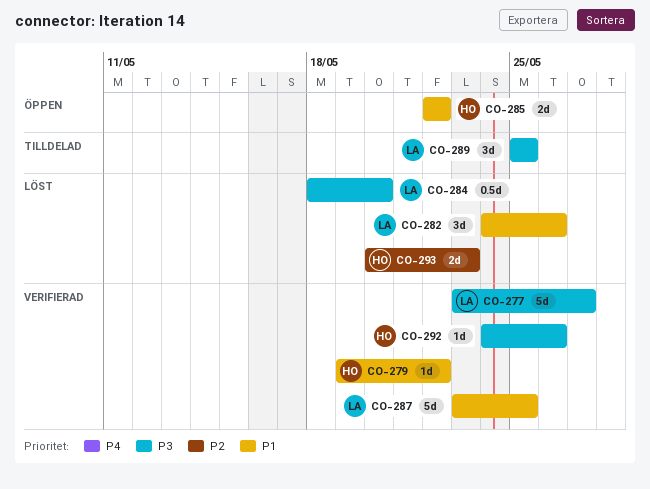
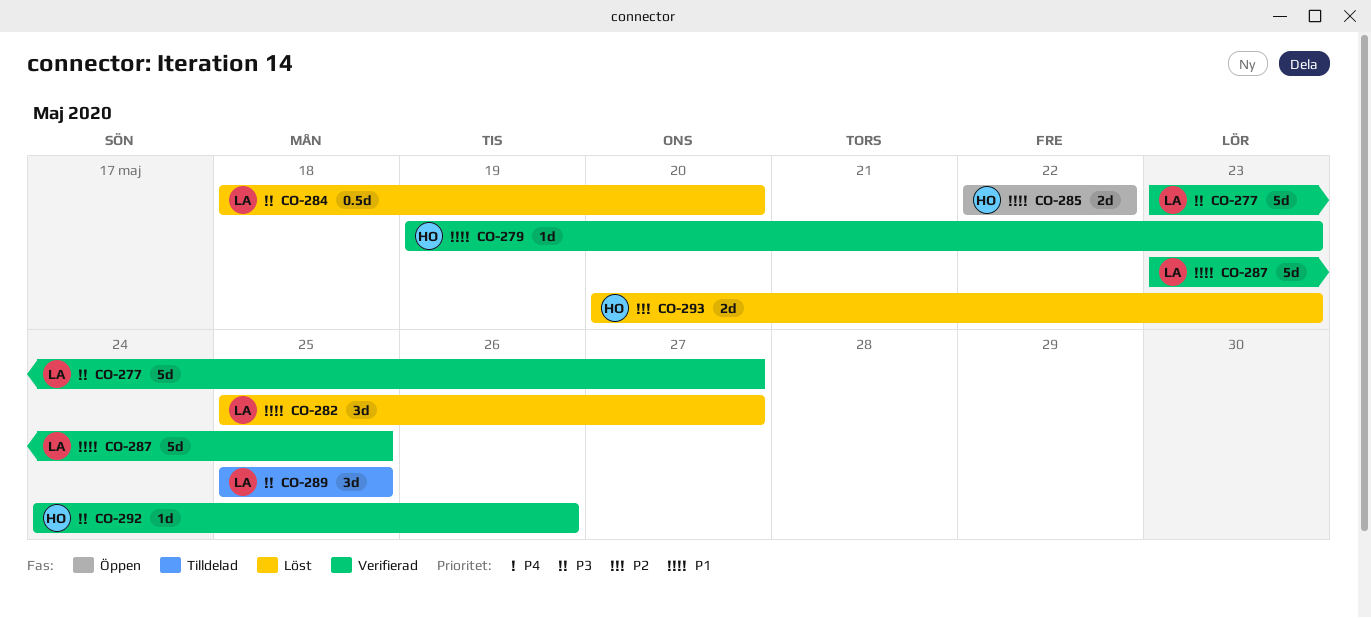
CO-279, due: May 22 -> May 23
CO-282, start: May 24 -> May 25
CO-282, due: May 26 -> May 27

